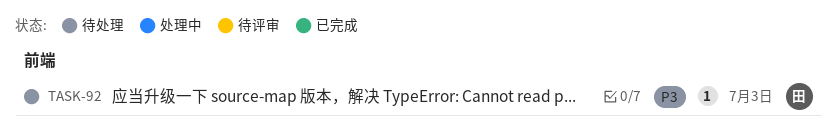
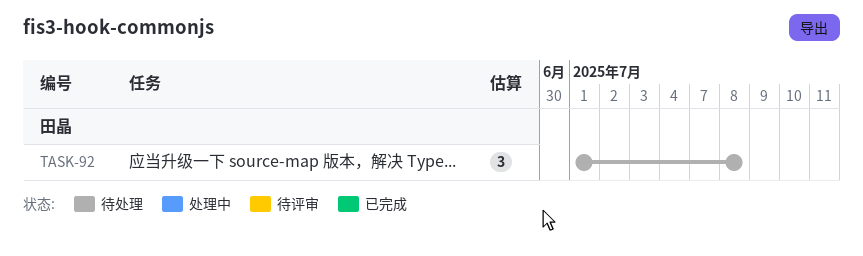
TASK-92, estimate: 1 -> 3
TASK-92, due: Jul 3 -> Jul 8

